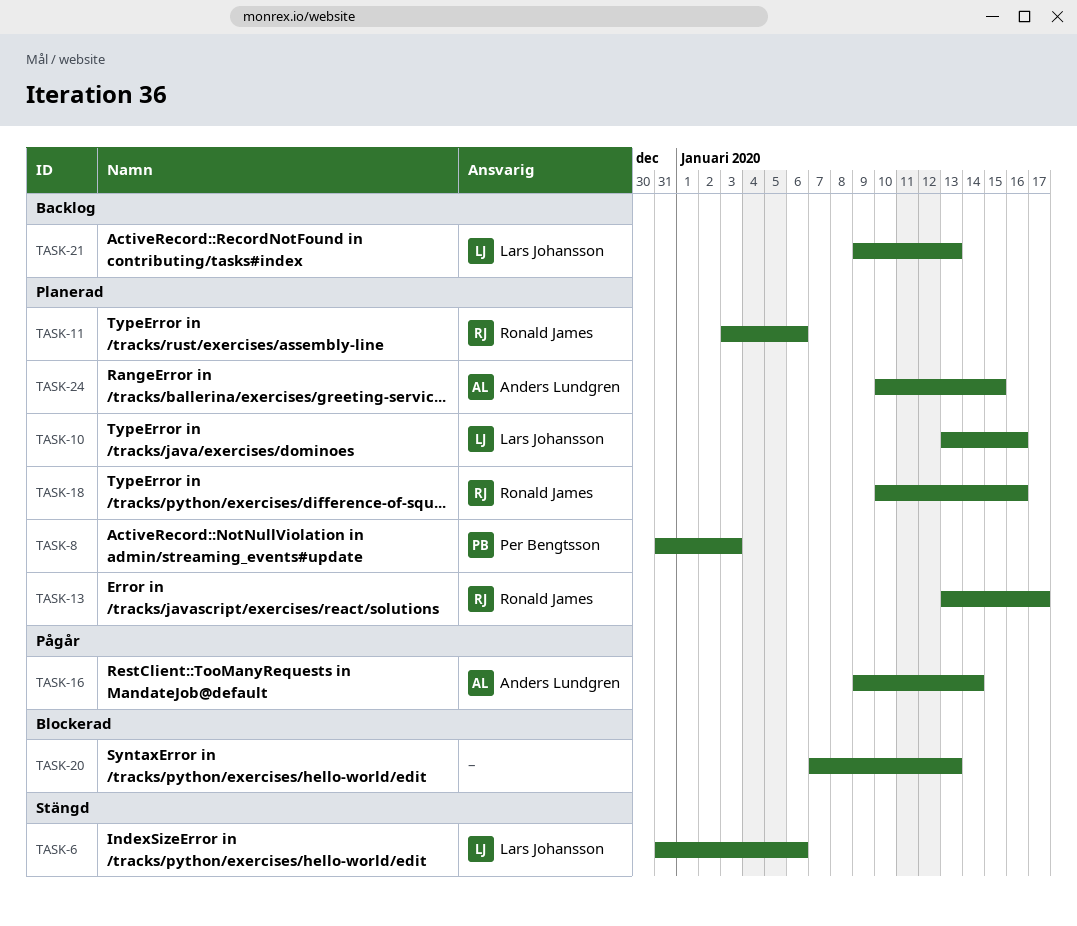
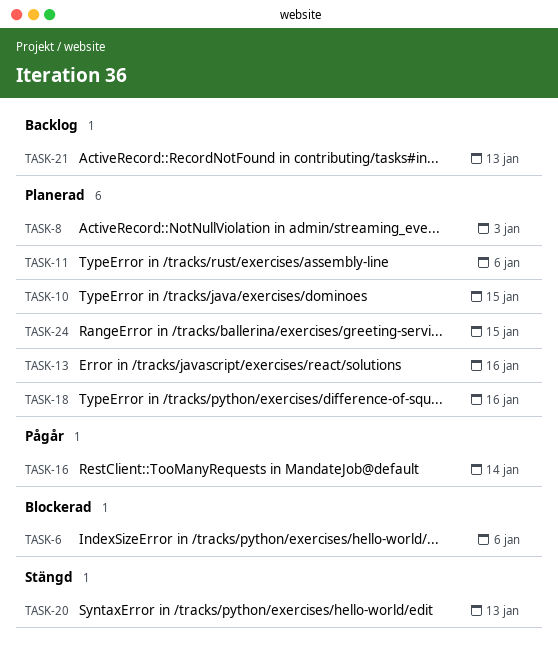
TASK-6, status: Stängd -> Blockerad
TASK-10, due: Jan 16 -> Jan 15
TASK-13, due: Jan 17 -> Jan 16
TASK-20, status: Blockerad -> Stängd

